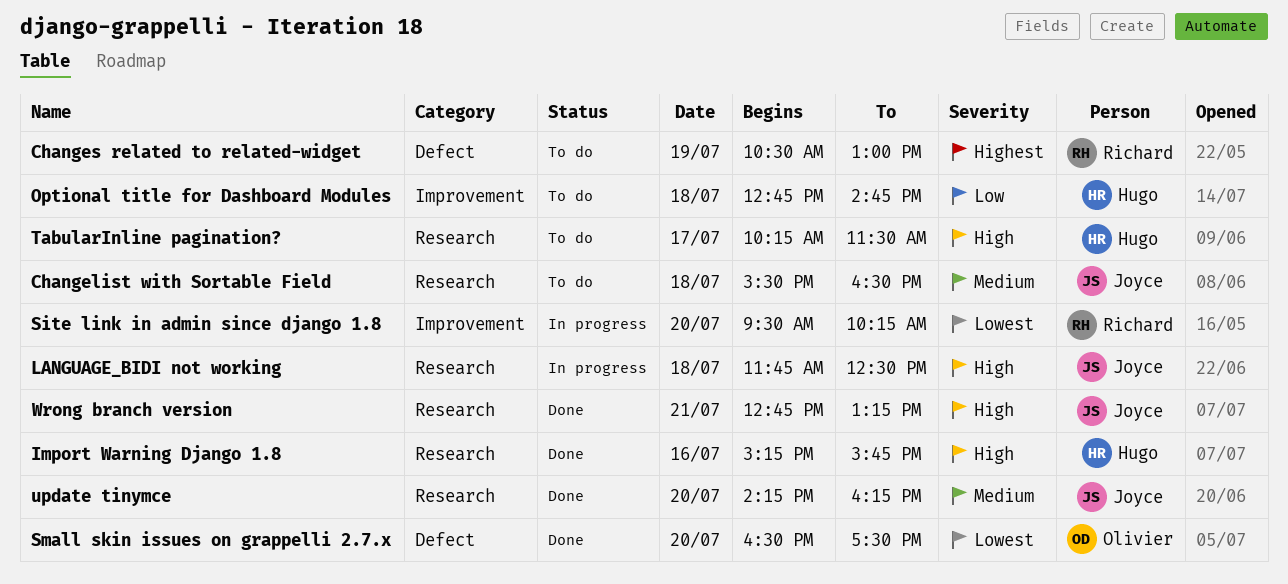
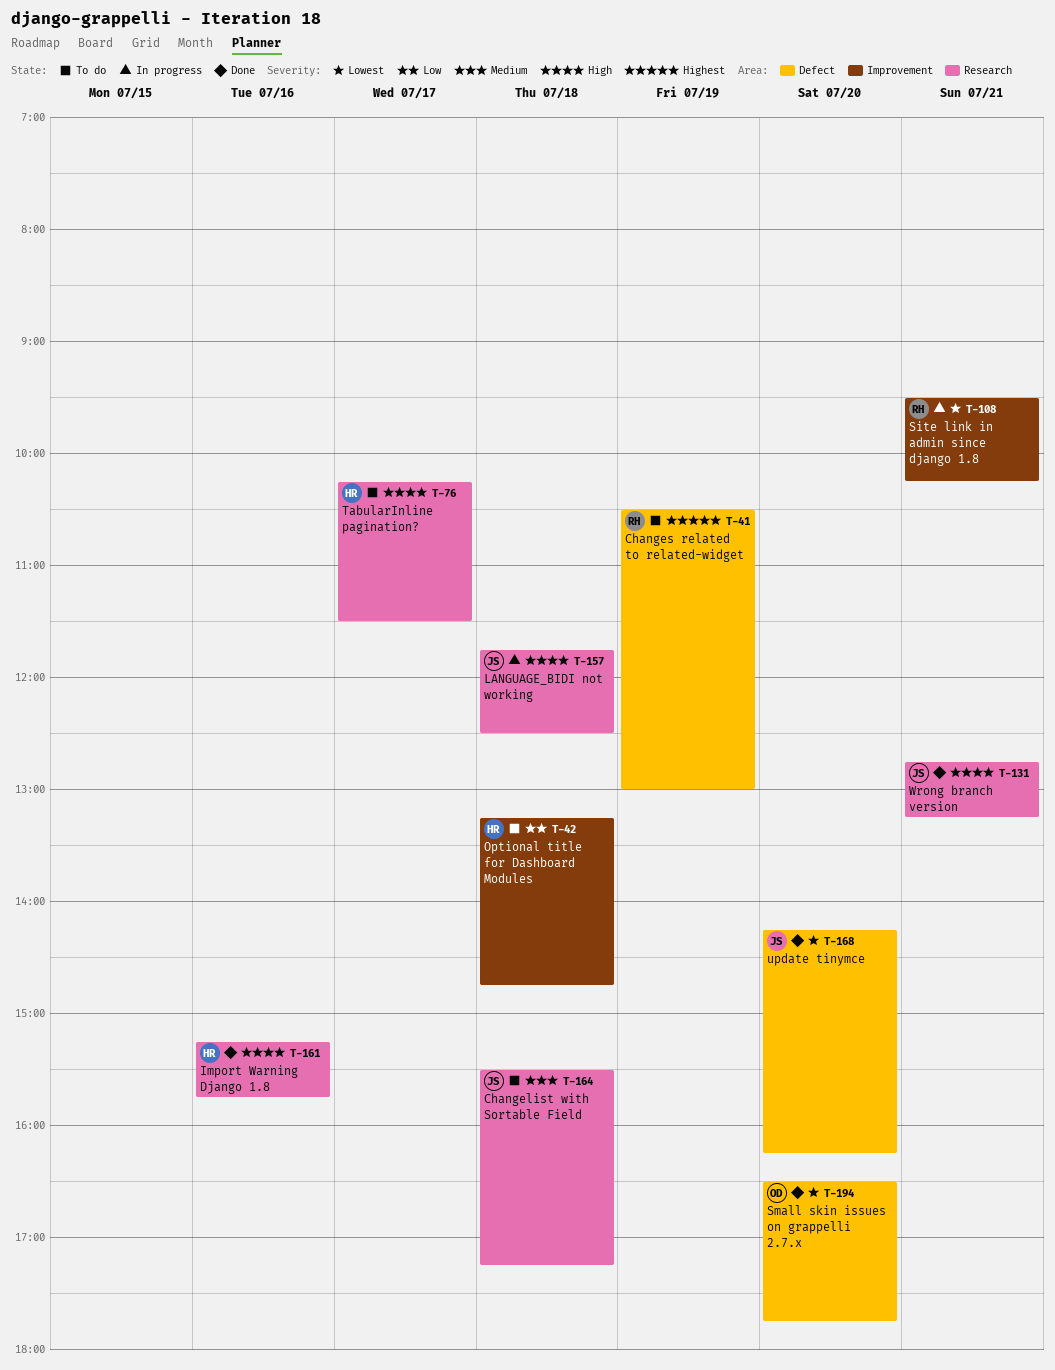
Changelist with Sortable Field, ends: 16:30 -> 17:15
Optional title for Dashboard Modules, begins: 12:45 -> 13:15
Site link in admin since django 1.8, day: Jul 20 -> Jul 21
Small skin issues on grappelli 2.7.x, ends: 17:30 -> 17:45
update tinymce, priority: Medium -> Lowest
update tinymce, label: Research -> Defect

